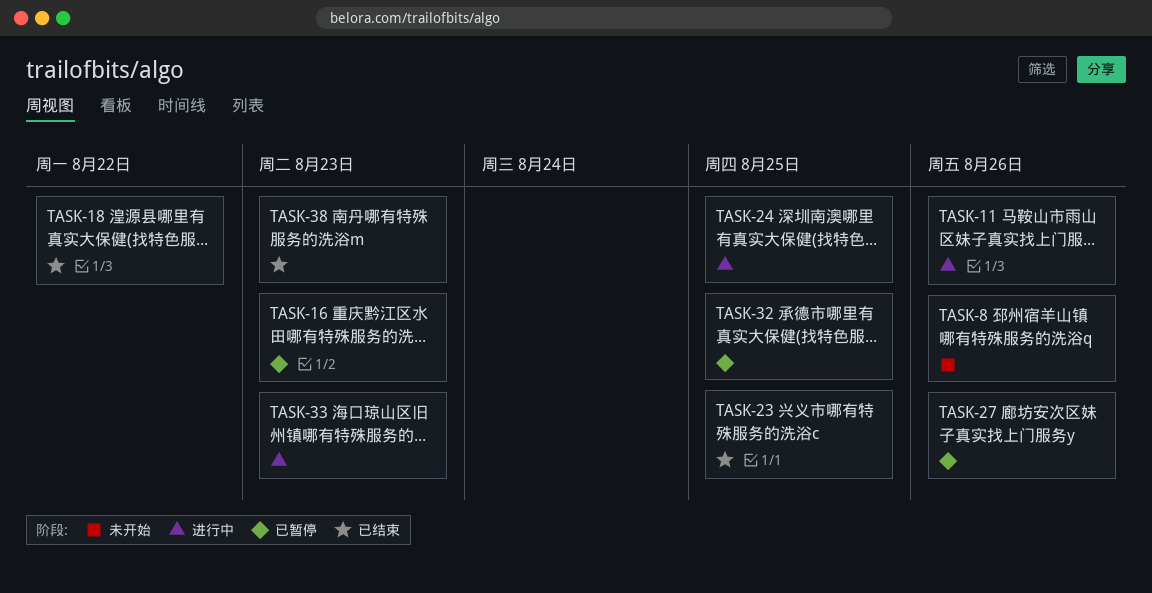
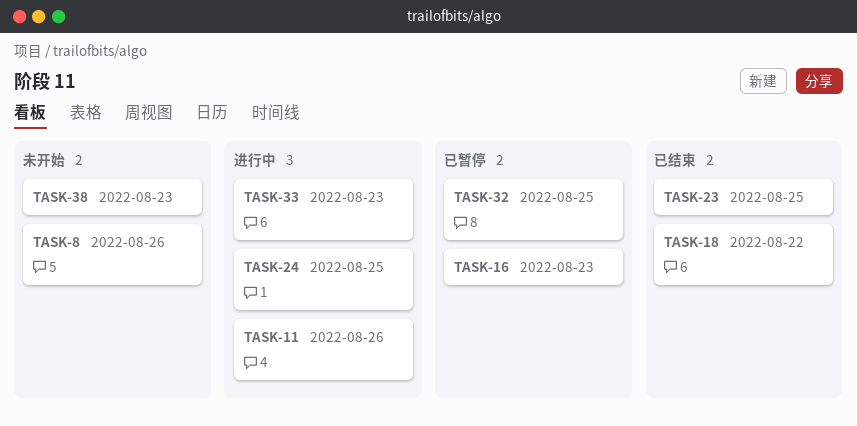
TASK-27: present -> none
TASK-38, status: 已结束 -> 未开始

